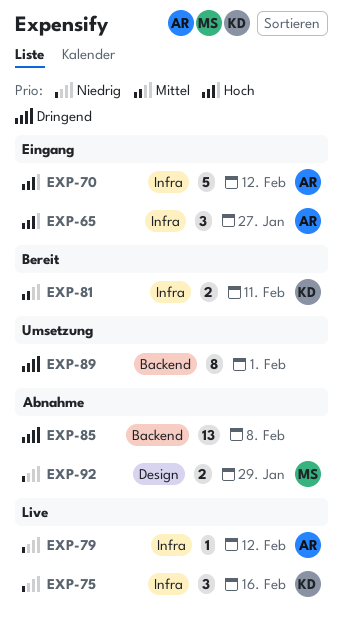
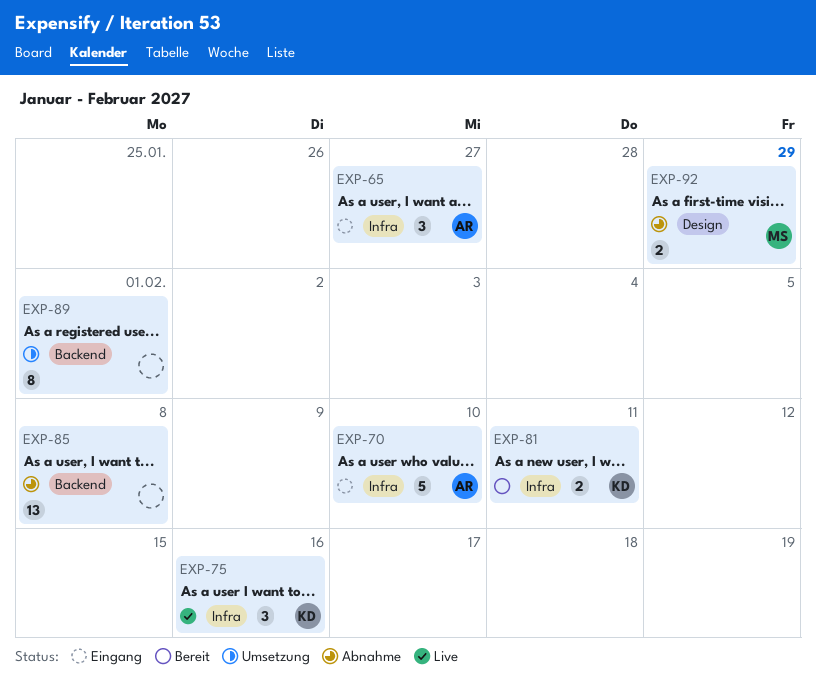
EXP-70, due: Feb 12 -> Feb 10
EXP-79: present -> none

